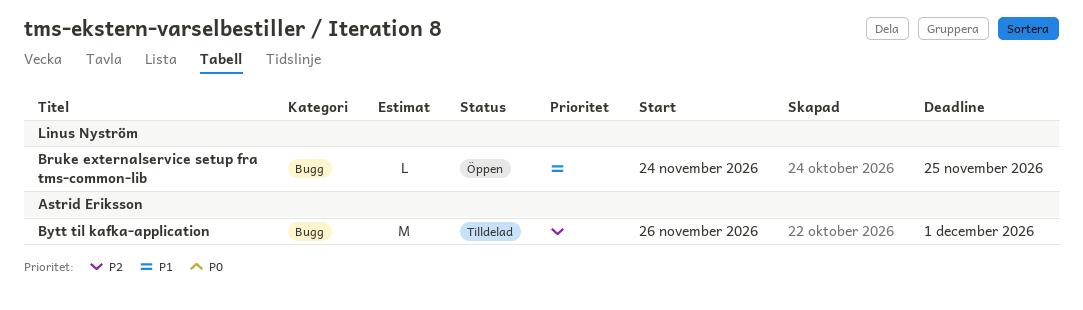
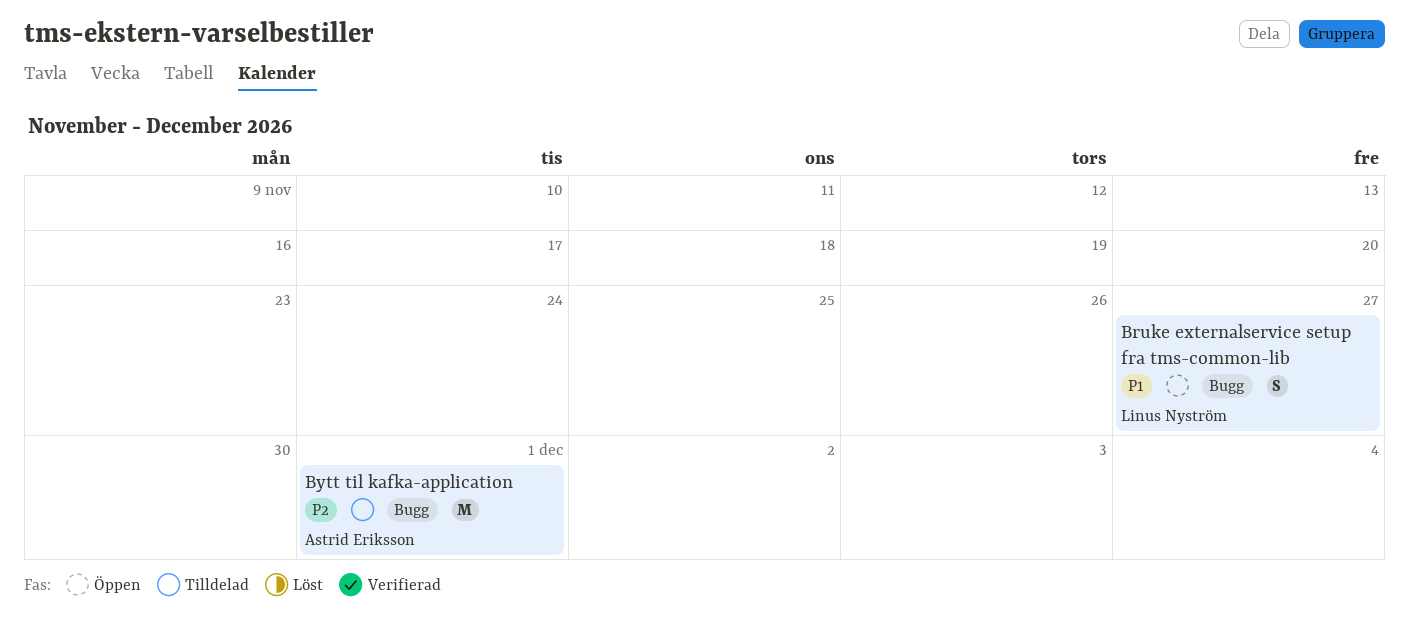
Bruke externalservice setup fra tms-common-lib, estimate: L -> S
Bruke externalservice setup fra tms-common-lib, due: Nov 25 -> Nov 27

